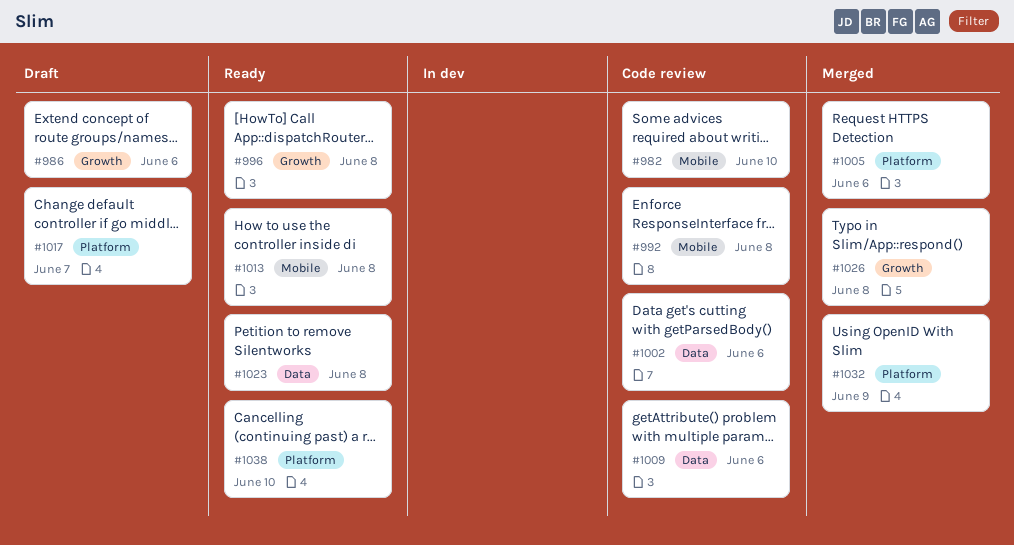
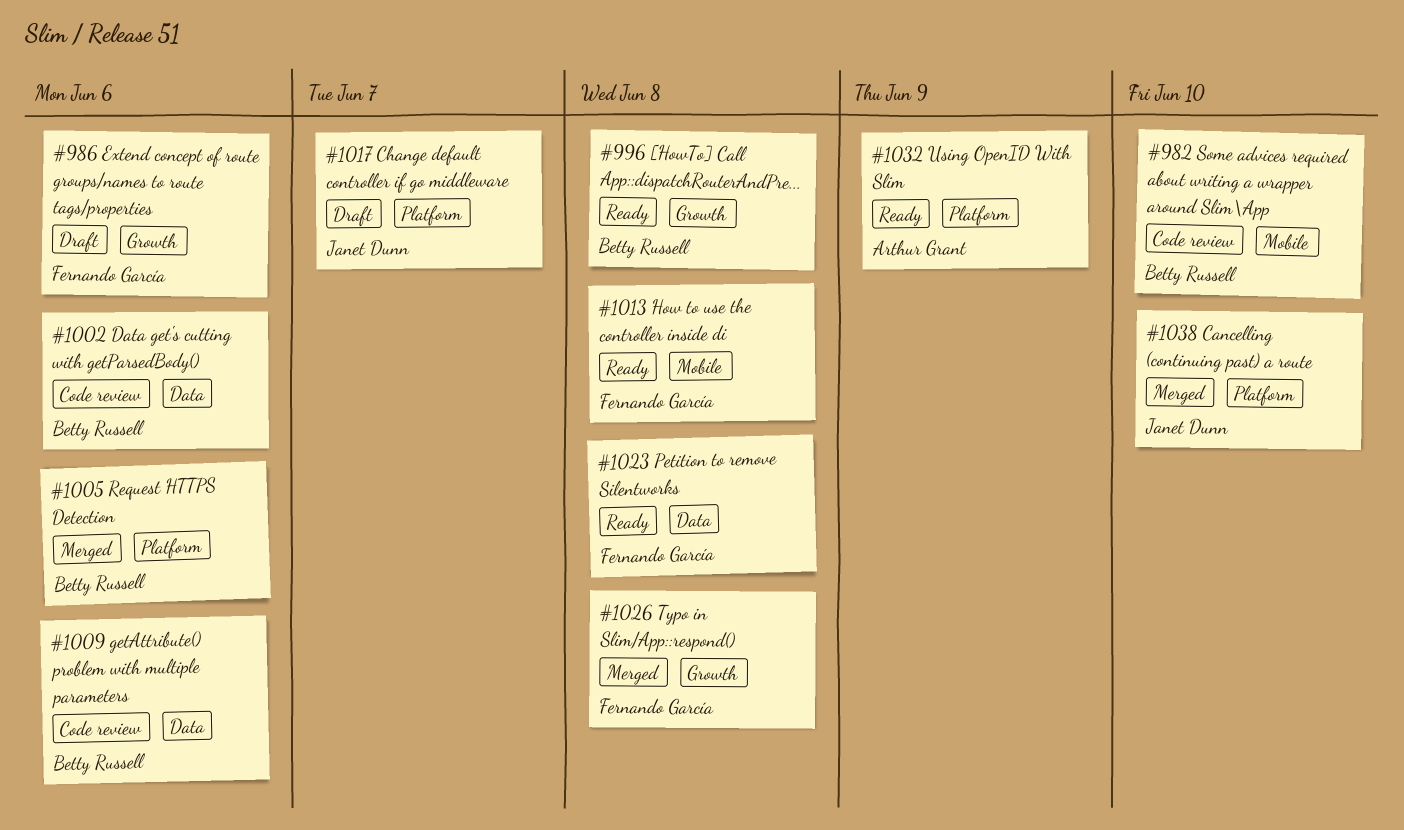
#992: present -> none
#1032, status: Merged -> Ready
#1038, status: Ready -> Merged

